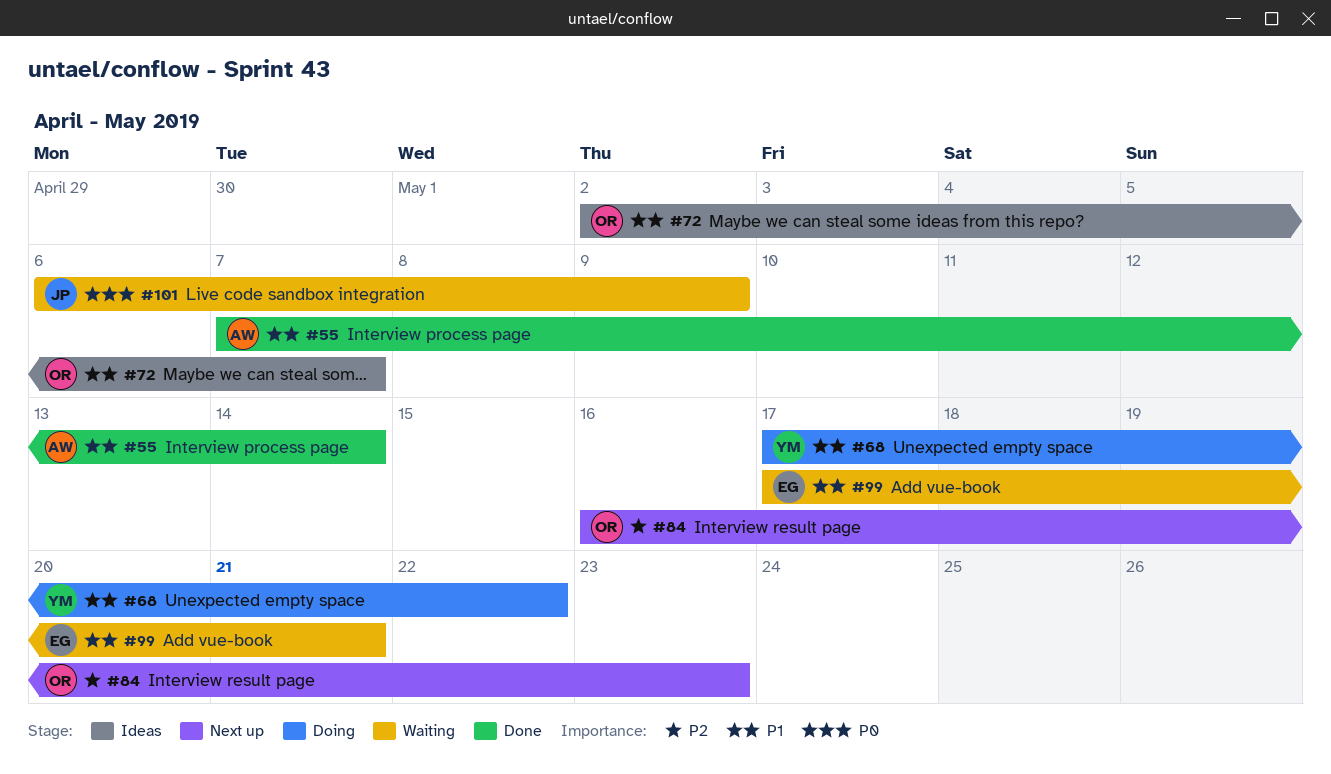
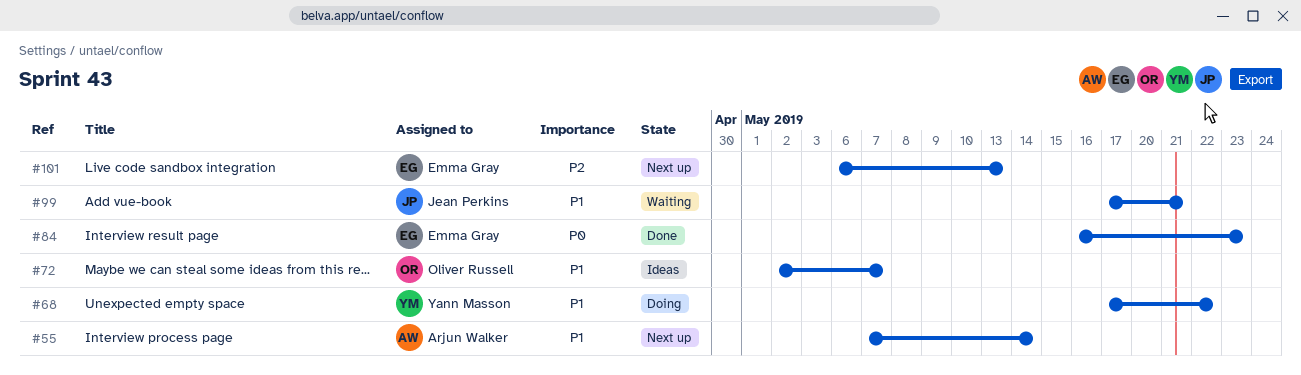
#55, status: Done -> Next up
#84, status: Next up -> Done
#84, owner: Oliver Russell -> Emma Gray
#84, priority: P2 -> P0
#99, owner: Emma Gray -> Jean Perkins
#101, status: Waiting -> Next up
#101, owner: Jean Perkins -> Emma Gray
#101, priority: P0 -> P2
#101, due: May 9 -> May 13

